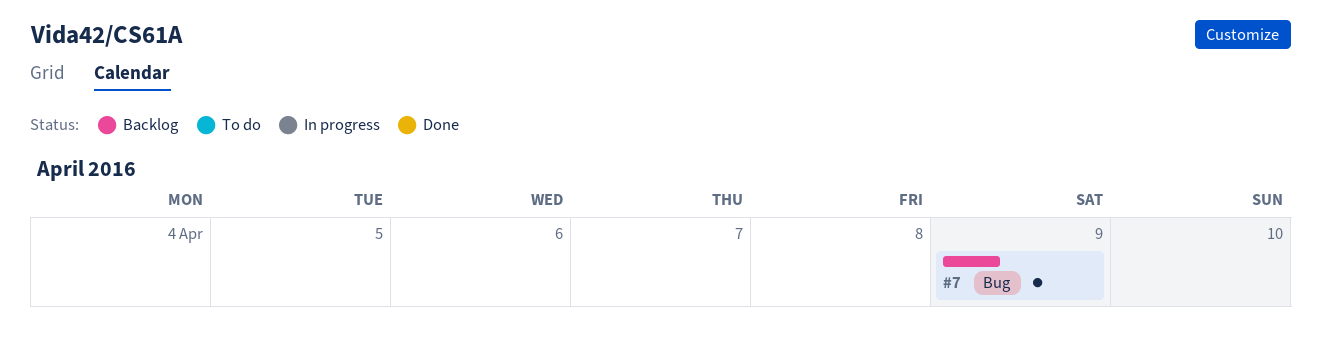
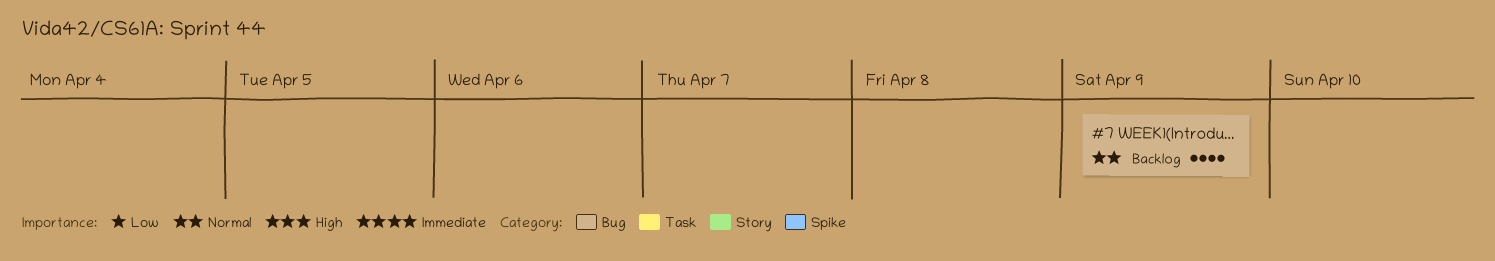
#7, estimate: 1 -> 4

